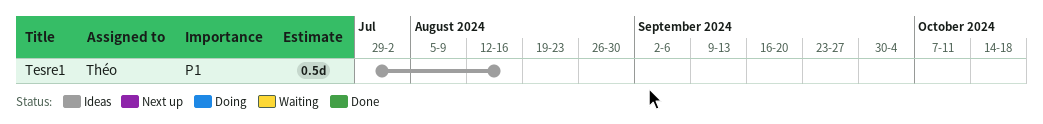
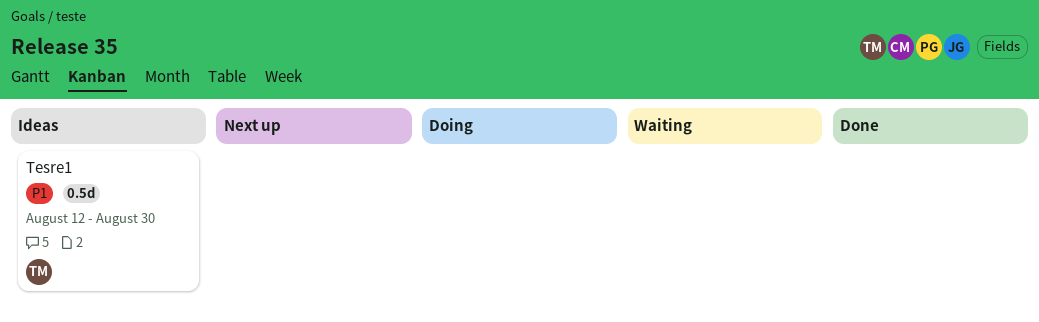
Tesre1, start: Jul 29 -> Aug 12
Tesre1, due: Aug 16 -> Aug 30

